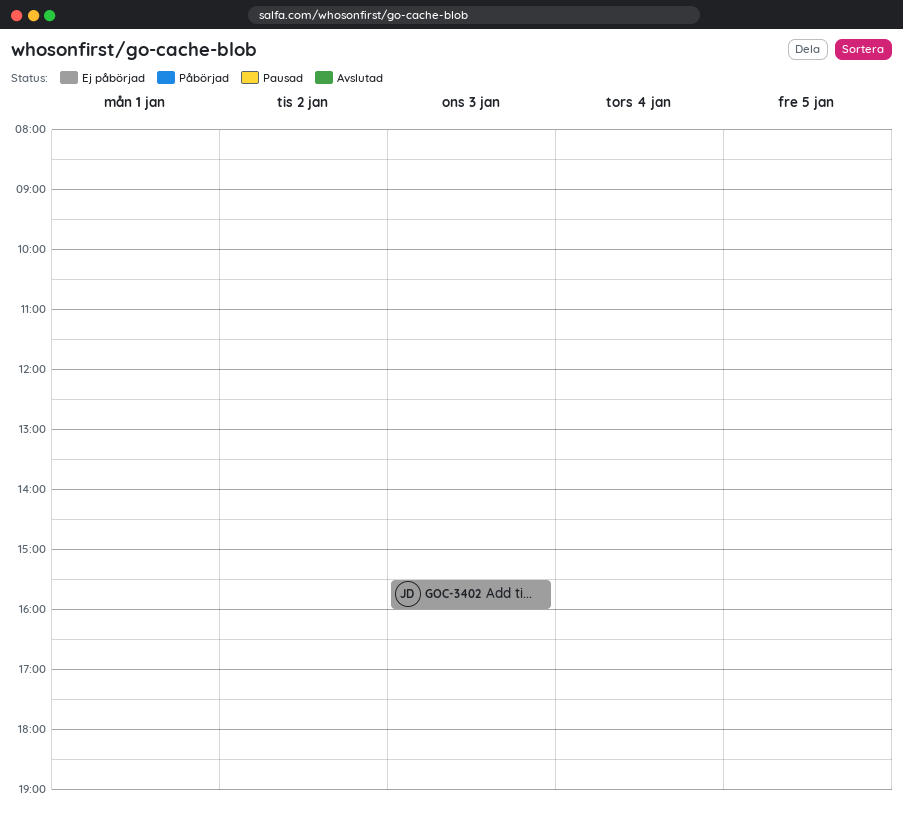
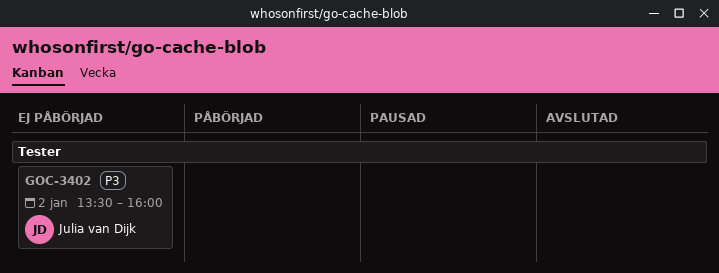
GOC-3402, day: Jan 3 -> Jan 2
GOC-3402, begins: 15:30 -> 13:30

